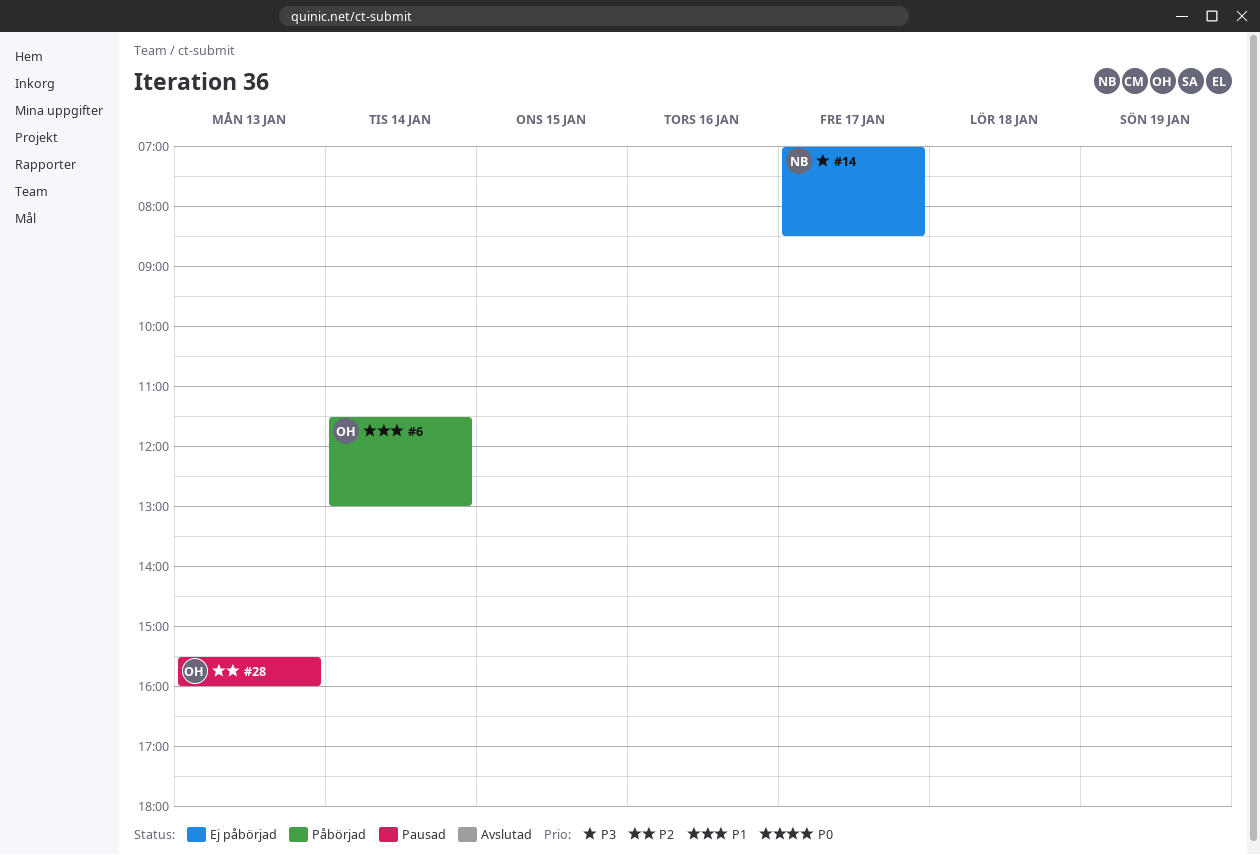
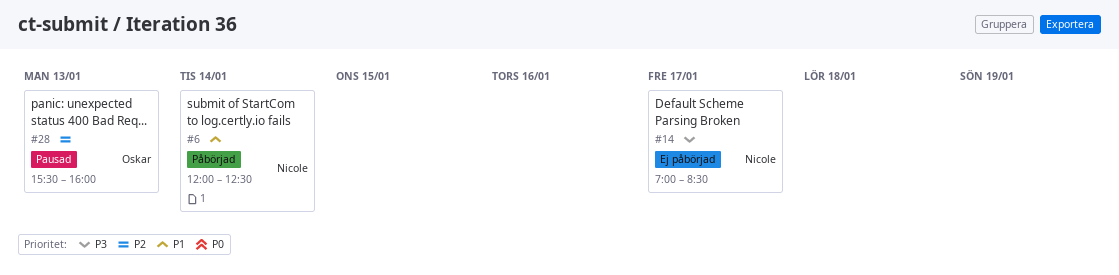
#6, owner: Oskar -> Nicole
#6, begins: 11:30 -> 12:00
#6, ends: 13:00 -> 12:30

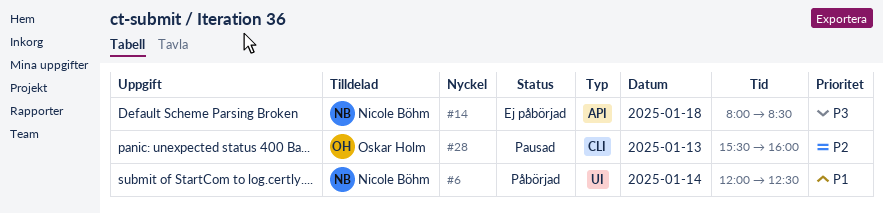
#14, day: Jan 17 -> Jan 18
#14, begins: 07:00 -> 08:00

